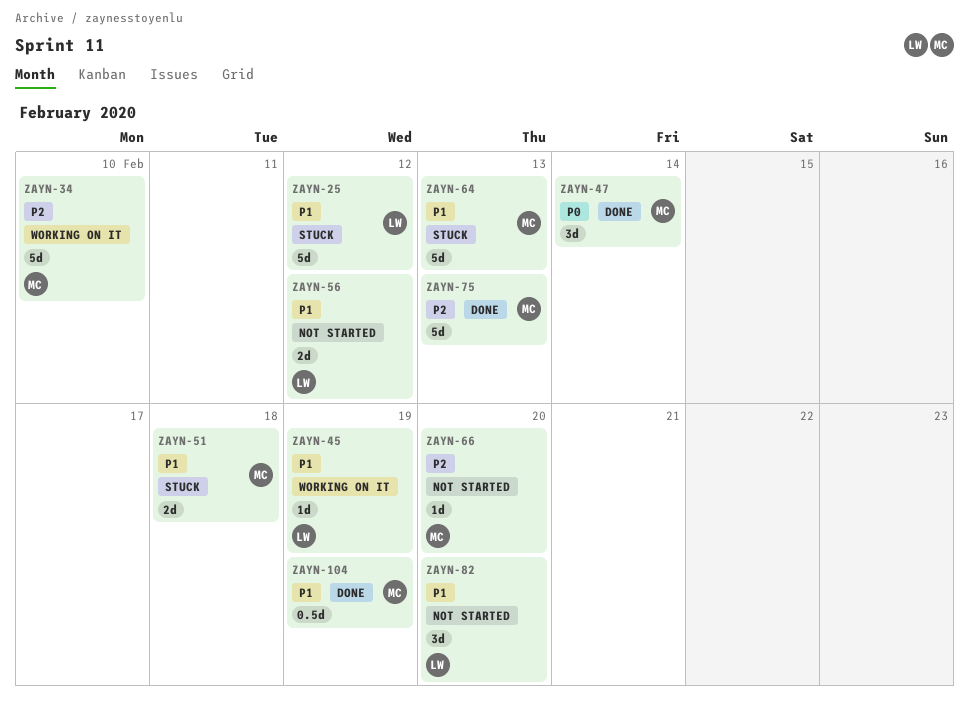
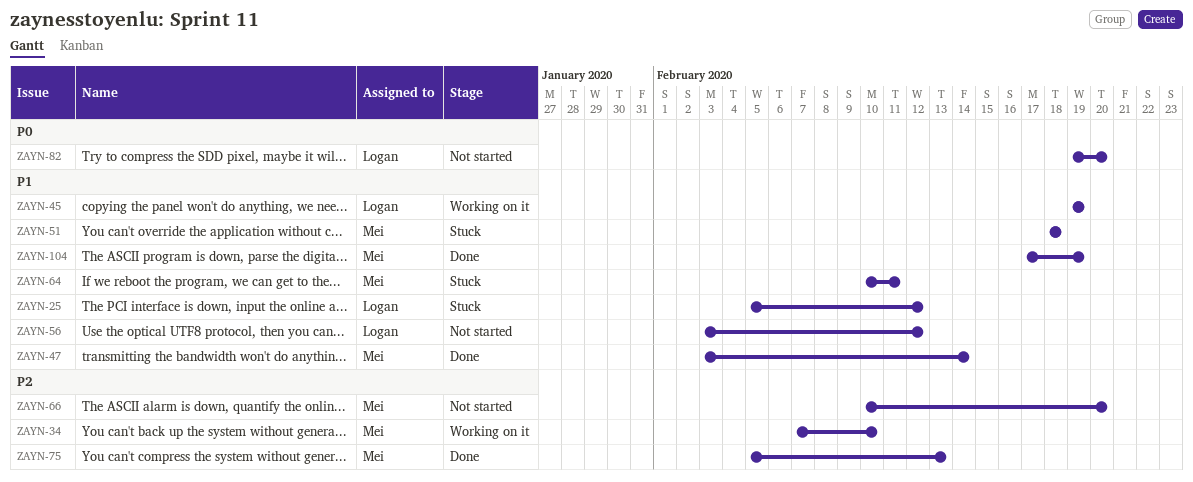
ZAYN-47, priority: P0 -> P1
ZAYN-64, due: Feb 13 -> Feb 11
ZAYN-82, priority: P1 -> P0

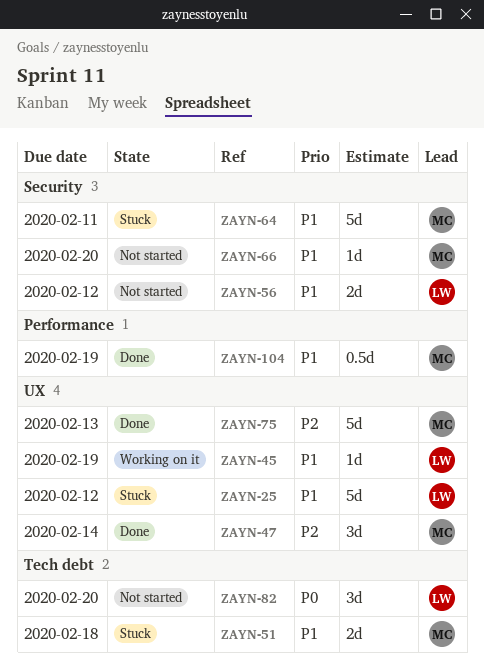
ZAYN-34: present -> none
ZAYN-47, priority: P1 -> P2
ZAYN-66, priority: P2 -> P1

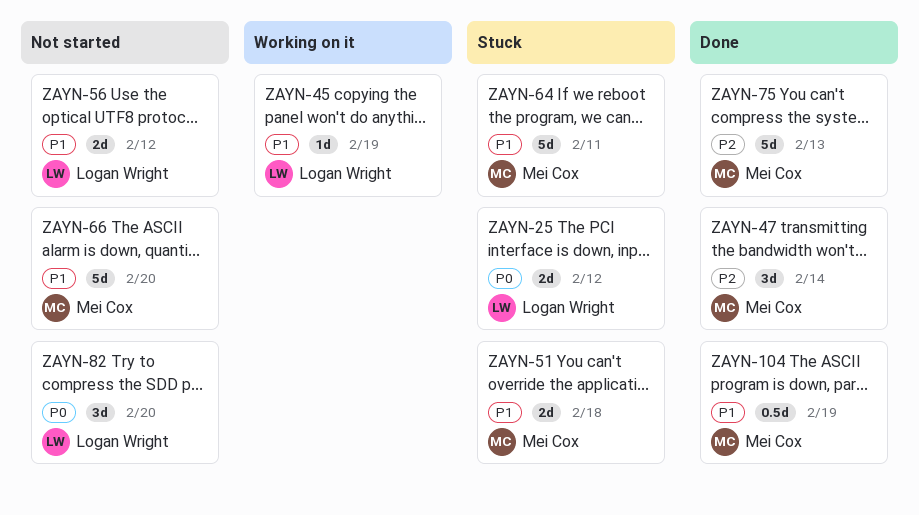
ZAYN-25, priority: P1 -> P0
ZAYN-25, estimate: 5d -> 2d
ZAYN-66, estimate: 1d -> 5d

